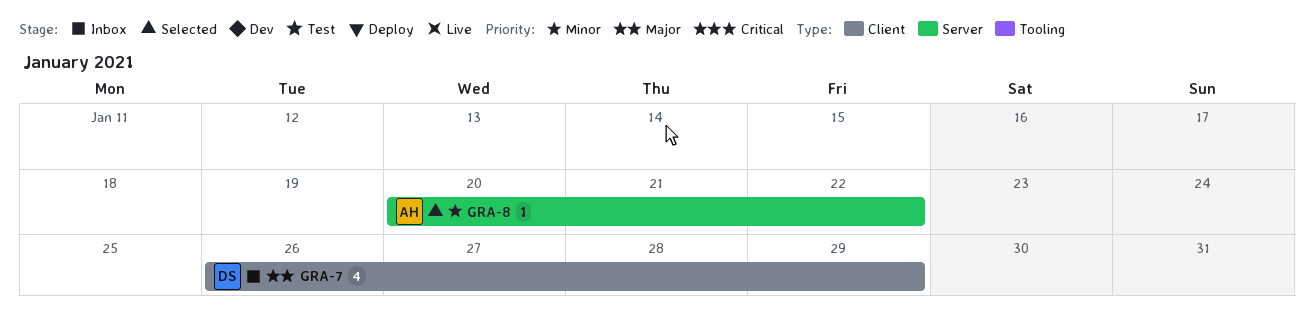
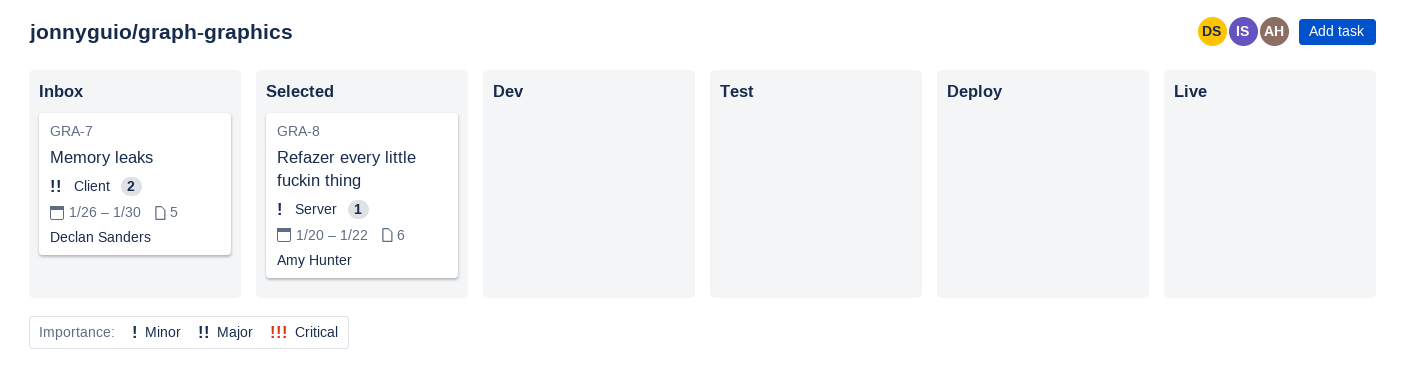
GRA-7, estimate: 4 -> 2
GRA-7, due: Jan 29 -> Jan 30

